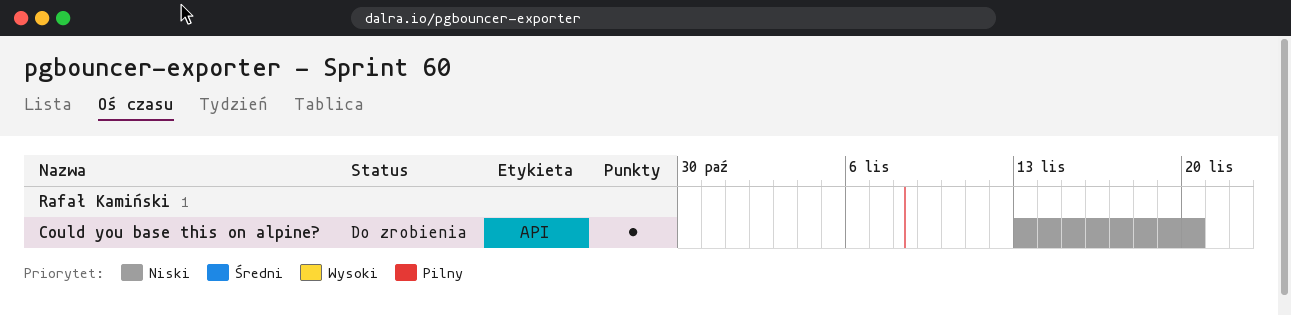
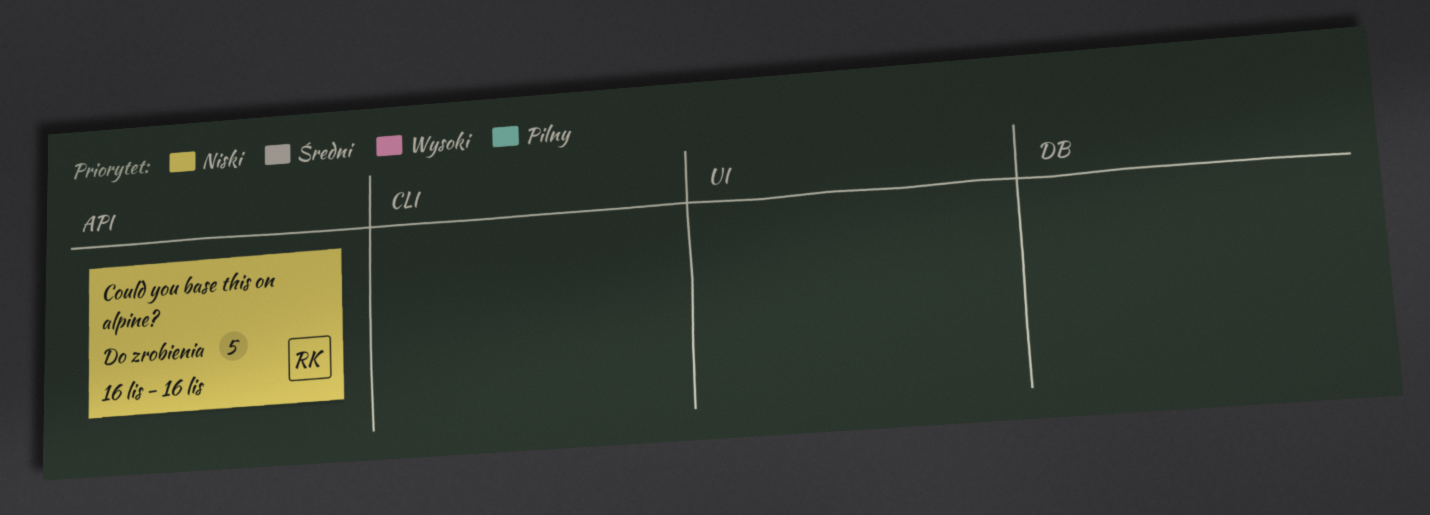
Could you base this on alpine?, estimate: 1 -> 5
Could you base this on alpine?, start: Nov 13 -> Nov 16
Could you base this on alpine?, due: Nov 20 -> Nov 16

